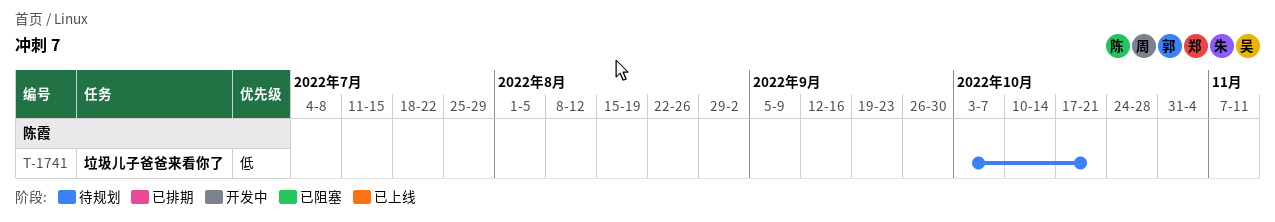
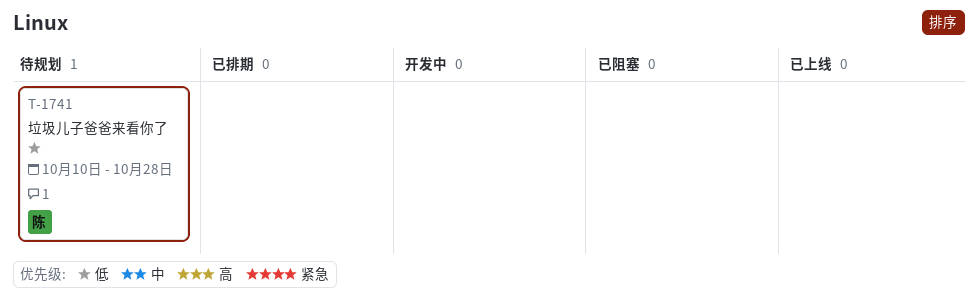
T-1741, start: Oct 3 -> Oct 10
T-1741, due: Oct 21 -> Oct 28

